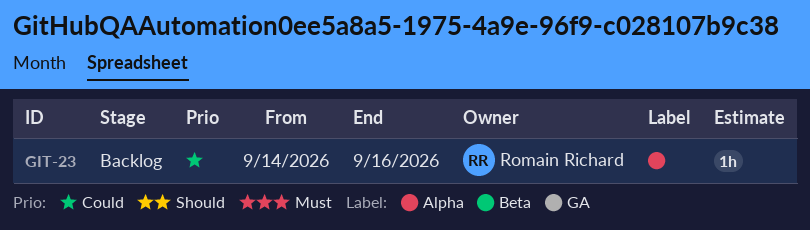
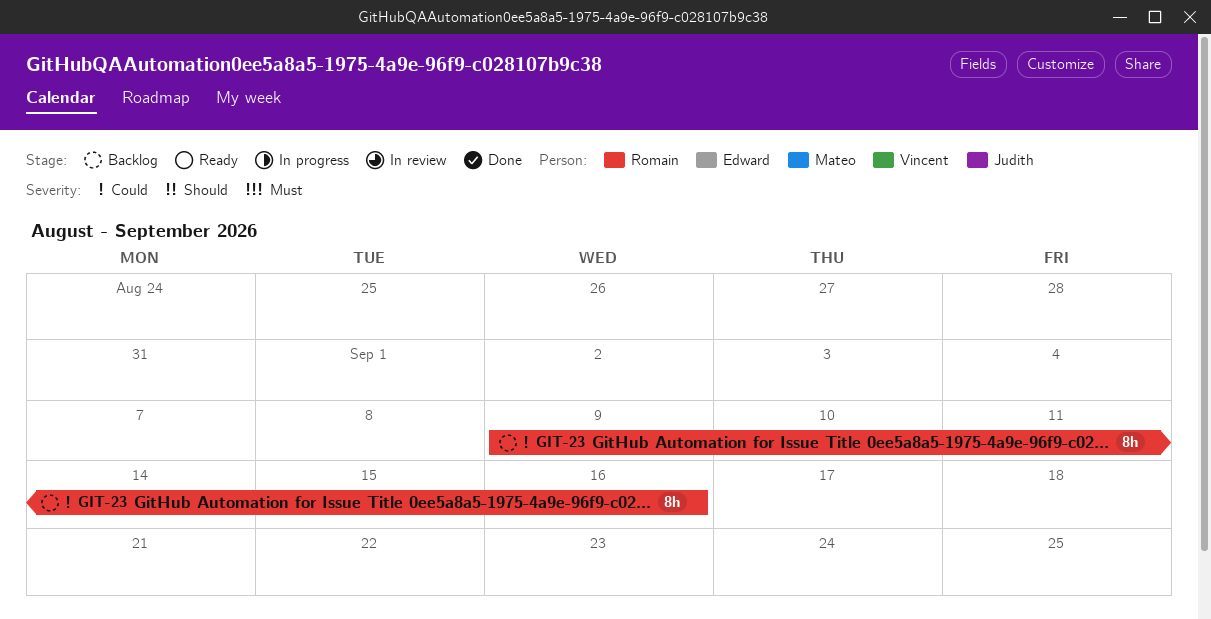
GIT-23, estimate: 1h -> 8h
GIT-23, start: Sep 14 -> Sep 9

